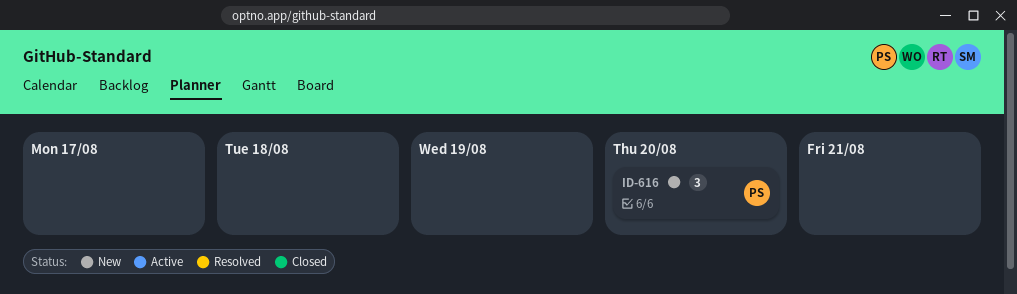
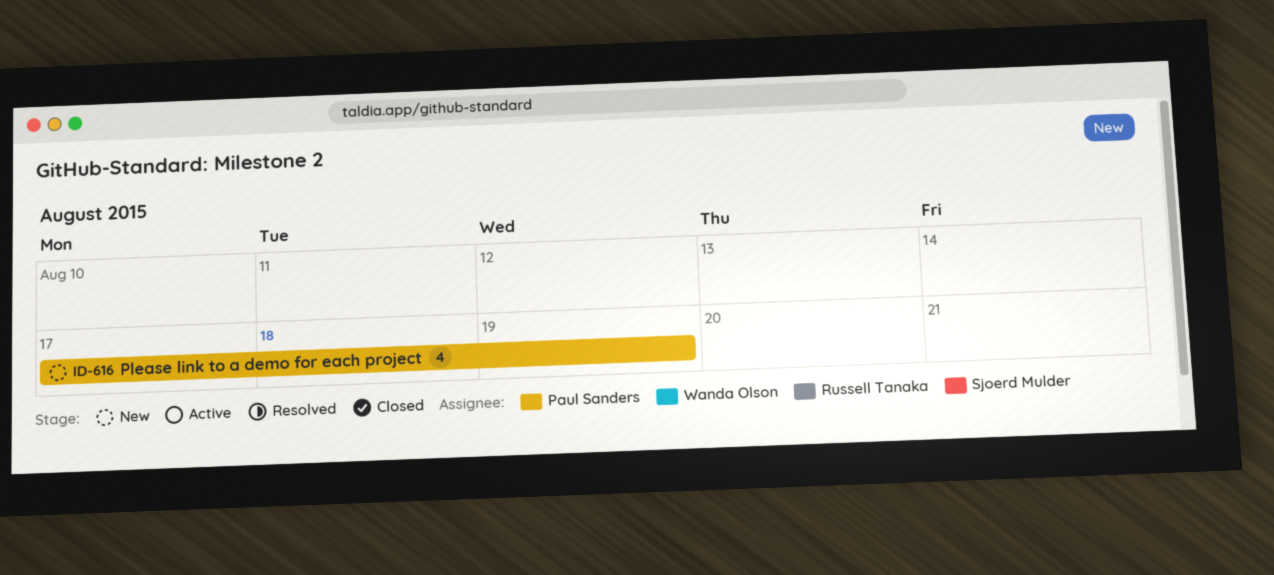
ID-616, estimate: 3 -> 4
ID-616, due: Aug 20 -> Aug 19

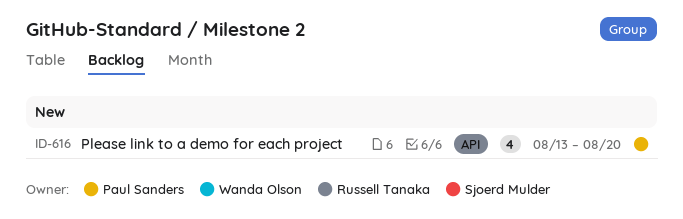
ID-616, start: Aug 17 -> Aug 13
ID-616, due: Aug 19 -> Aug 20

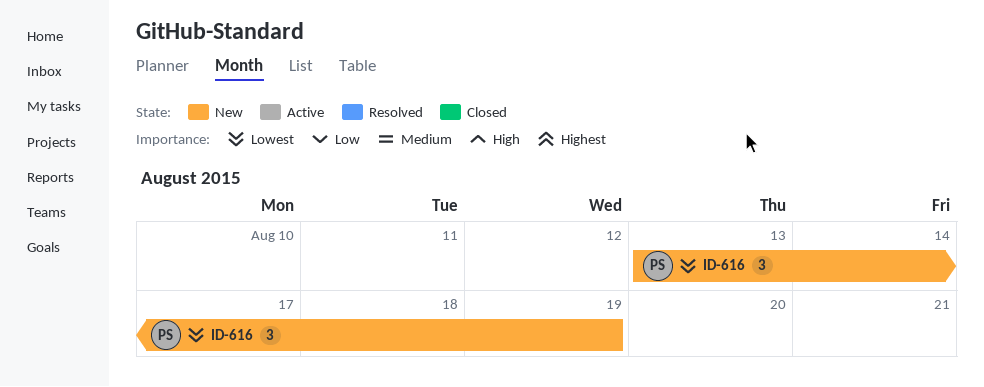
ID-616, estimate: 4 -> 3
ID-616, due: Aug 20 -> Aug 19

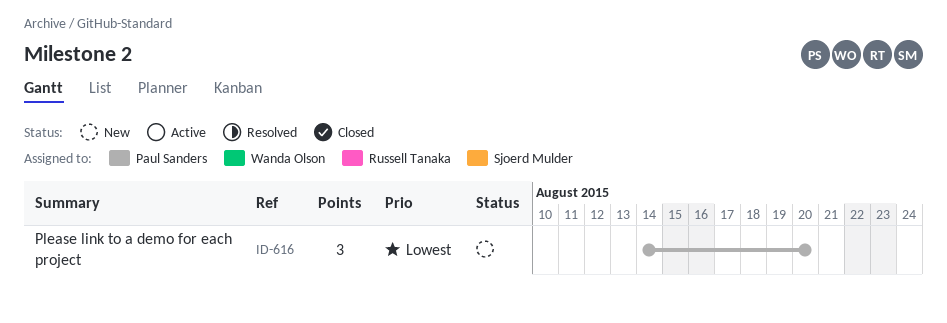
ID-616, start: Aug 13 -> Aug 14
ID-616, due: Aug 19 -> Aug 20

